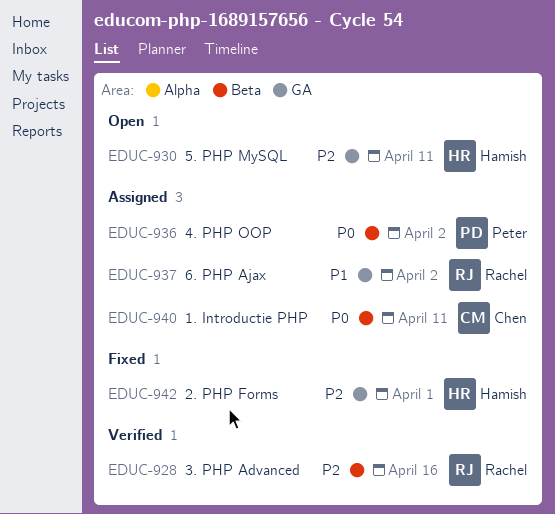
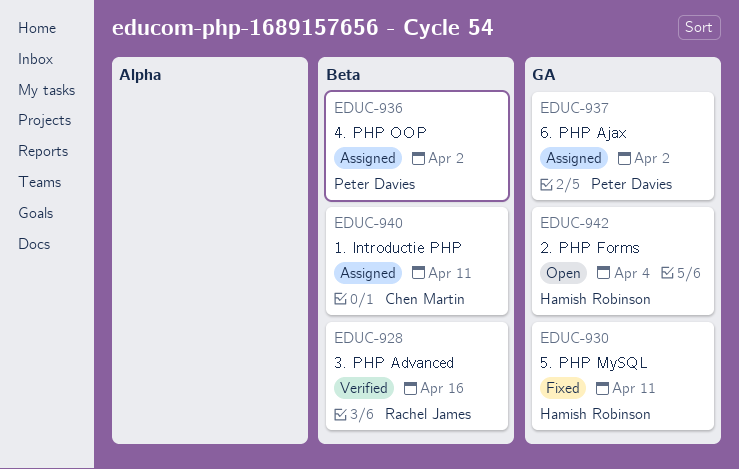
EDUC-930, status: Open -> Fixed
EDUC-937, owner: Rachel James -> Peter Davies
EDUC-942, status: Fixed -> Open
EDUC-942, due: Apr 1 -> Apr 4

